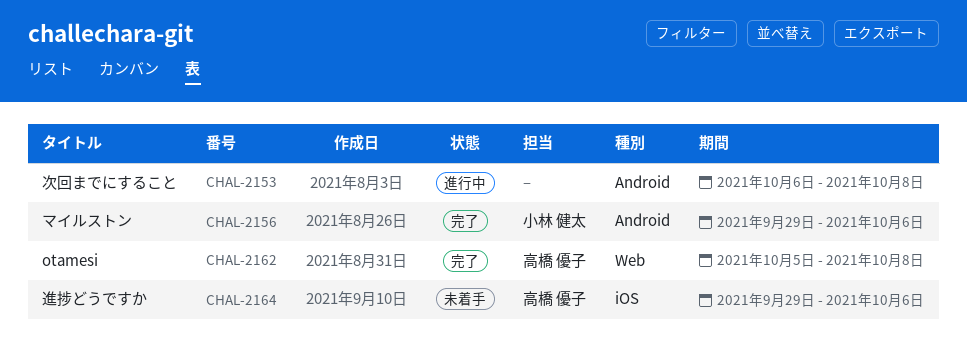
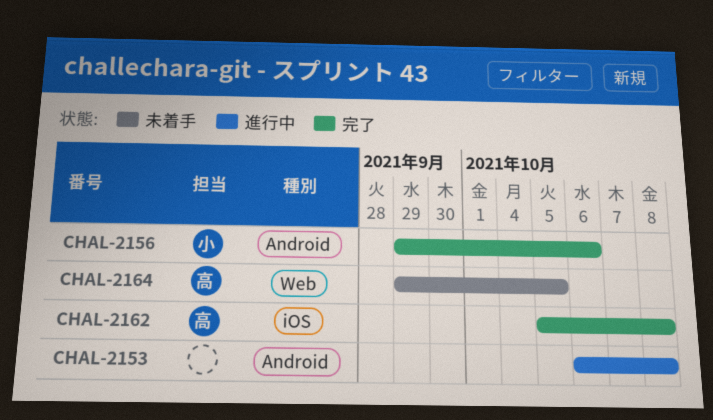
CHAL-2162, label: Web -> iOS
CHAL-2164, label: iOS -> Web
CHAL-2164, due: Oct 6 -> Oct 5

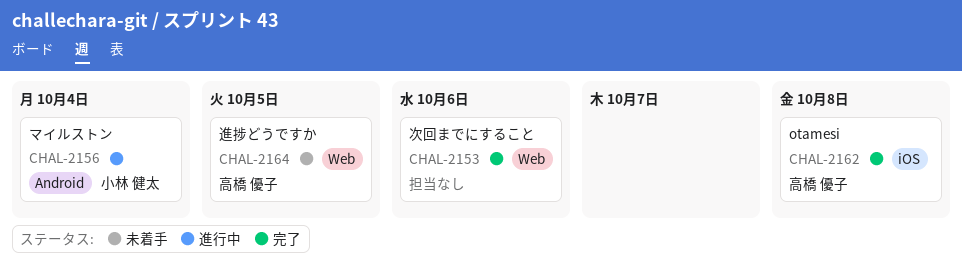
CHAL-2153, status: 進行中 -> 完了
CHAL-2153, label: Android -> Web
CHAL-2153, due: Oct 8 -> Oct 6
CHAL-2156, status: 完了 -> 進行中
CHAL-2156, due: Oct 6 -> Oct 4

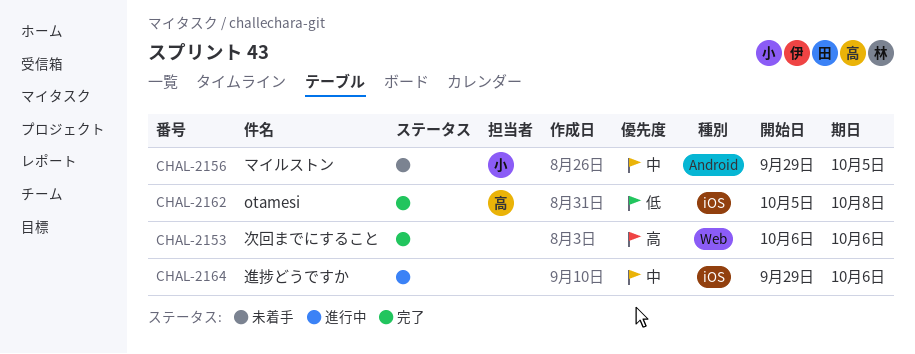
CHAL-2156, status: 進行中 -> 未着手
CHAL-2156, due: Oct 4 -> Oct 5
CHAL-2164, status: 未着手 -> 進行中
CHAL-2164, owner: 高橋 優子 -> none
CHAL-2164, label: Web -> iOS
CHAL-2164, due: Oct 5 -> Oct 6

